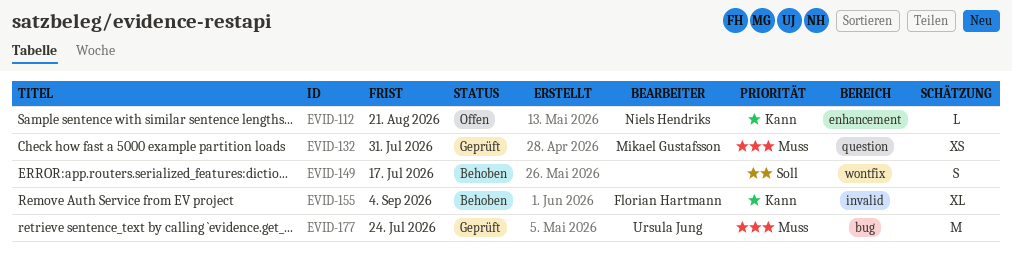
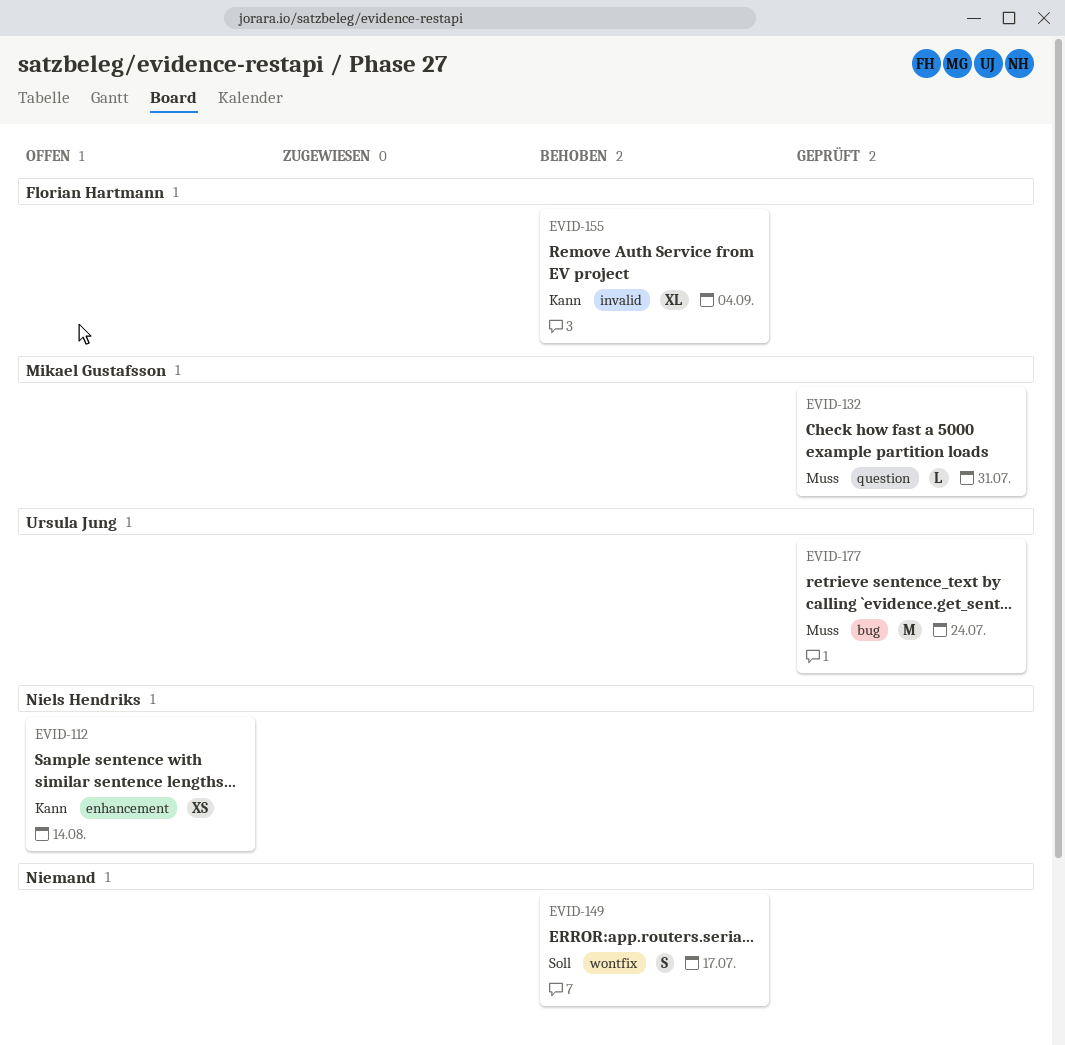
EVID-112, estimate: L -> XS
EVID-112, due: Aug 21 -> Aug 14
EVID-132, estimate: XS -> L

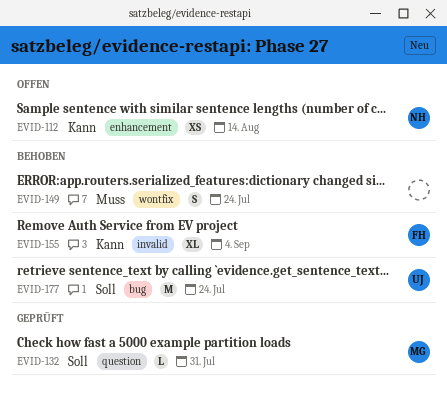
EVID-132, priority: Muss -> Soll
EVID-149, priority: Soll -> Muss
EVID-149, due: Jul 17 -> Jul 24
EVID-177, status: Geprüft -> Behoben
EVID-177, priority: Muss -> Soll

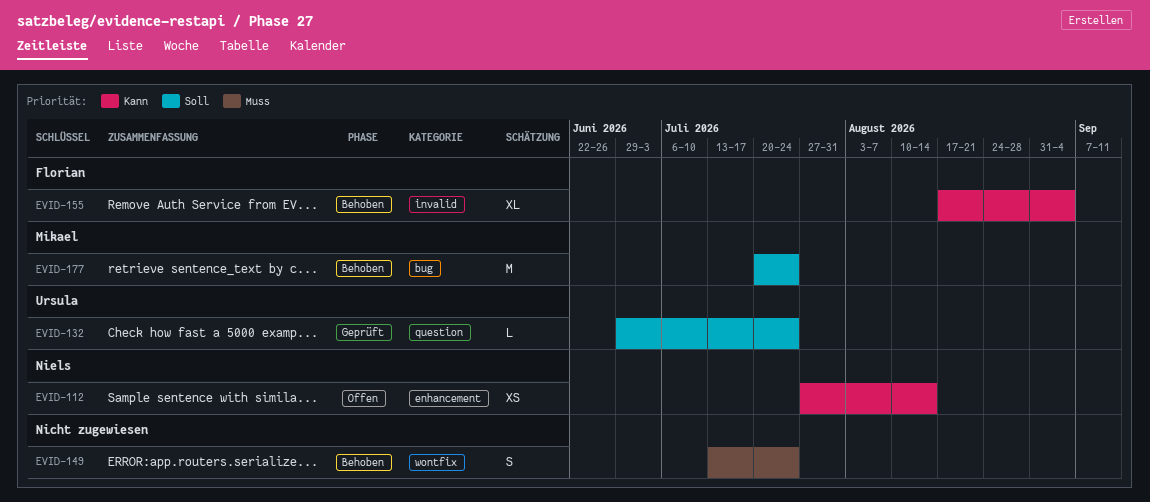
EVID-132, owner: Mikael -> Ursula
EVID-132, due: Jul 31 -> Jul 24
EVID-177, owner: Ursula -> Mikael

